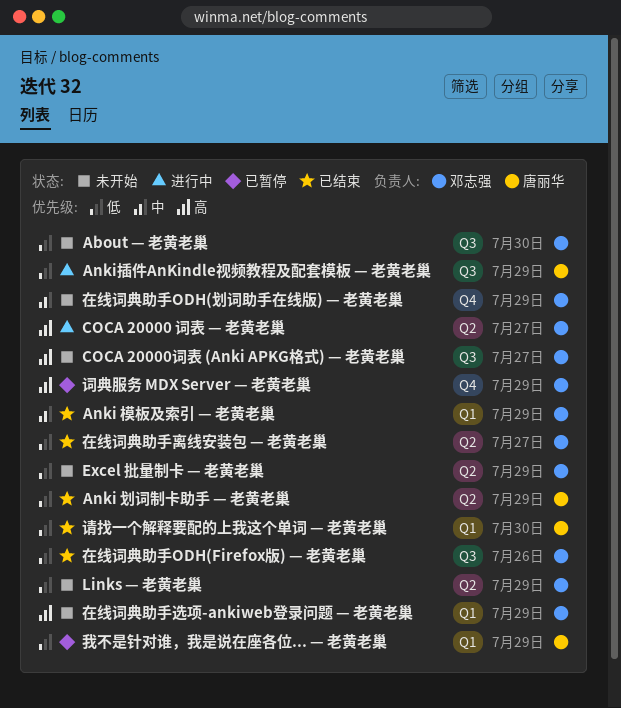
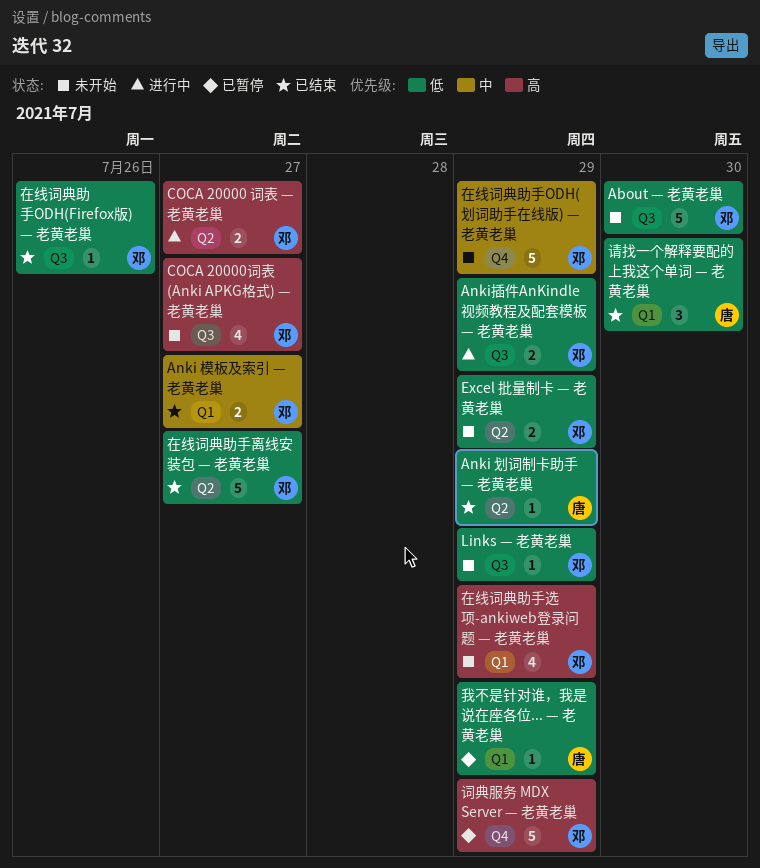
Anki 模板及索引 — 老黄老巢, due: Jul 29 -> Jul 27
Anki插件AnKindle视频教程及配套模板 — 老黄老巢, owner: 唐丽华 -> 邓志强
Links — 老黄老巢, label: Q2 -> Q3

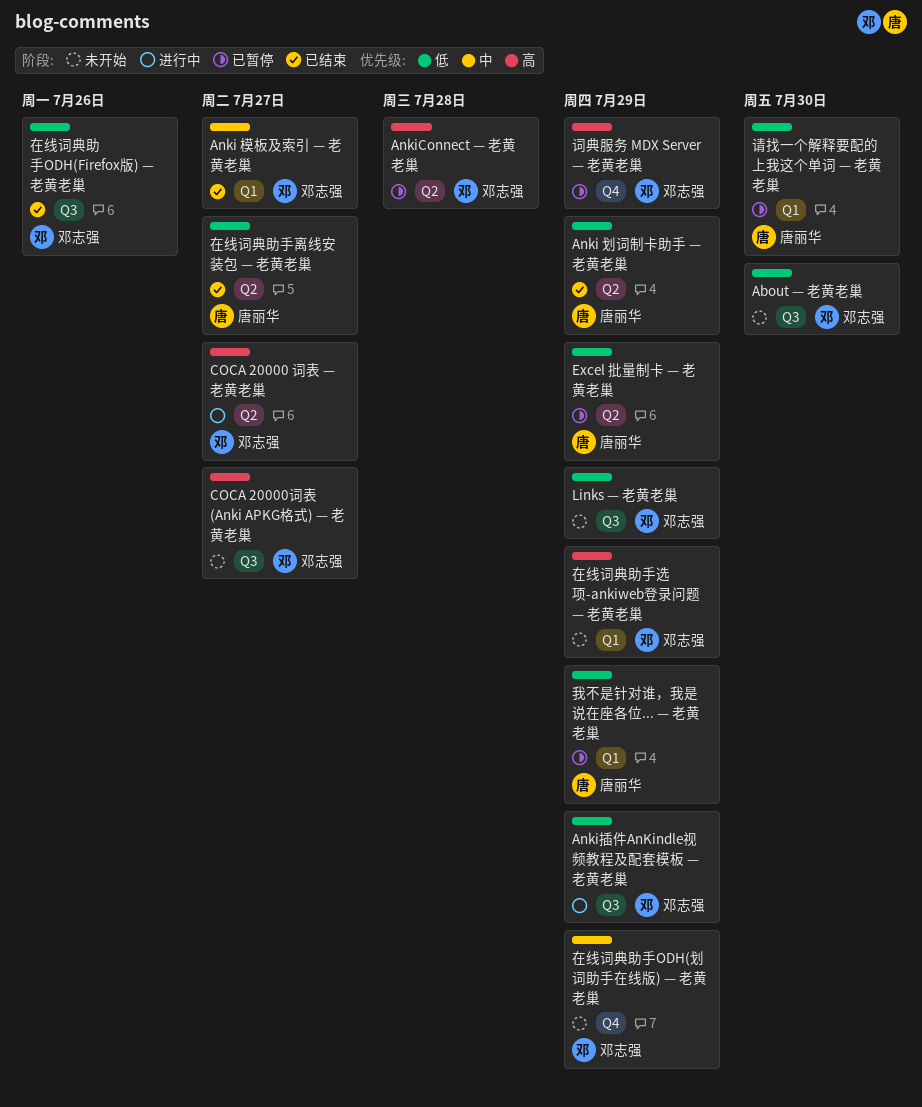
AnkiConnect — 老黄老巢: none -> present
Excel 批量制卡 — 老黄老巢, status: 未开始 -> 已暂停
Excel 批量制卡 — 老黄老巢, owner: 邓志强 -> 唐丽华
在线词典助手离线安装包 — 老黄老巢, owner: 邓志强 -> 唐丽华
请找一个解释要配的上我这个单词 — 老黄老巢, status: 已结束 -> 已暂停

